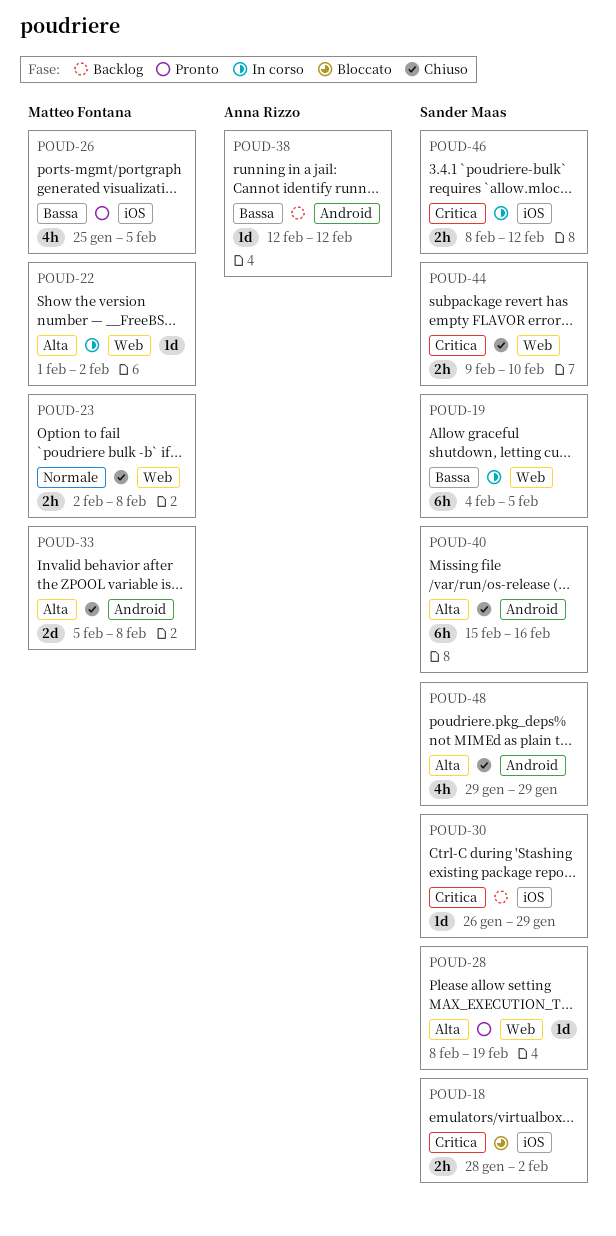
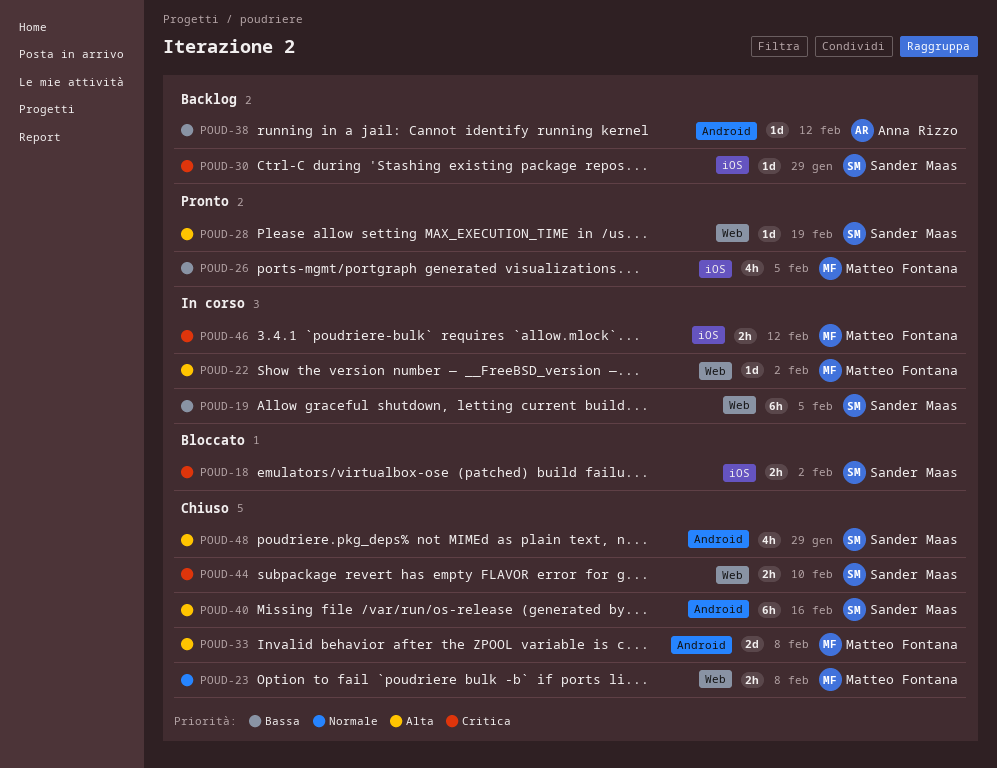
POUD-46, owner: Sander Maas -> Matteo Fontana

